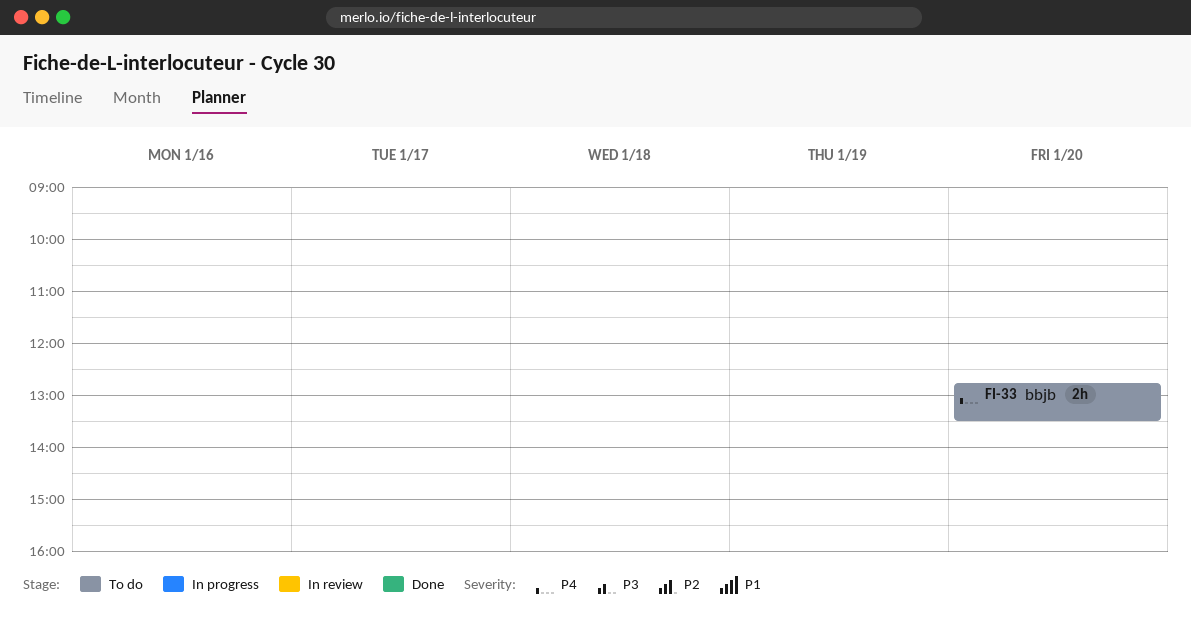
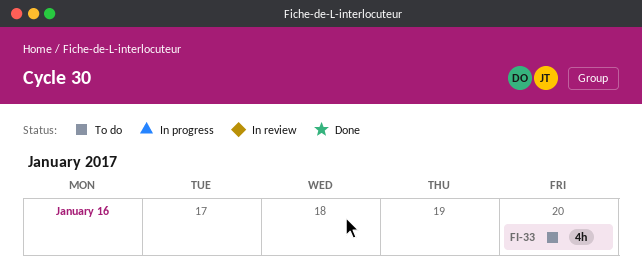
FI-33, estimate: 2h -> 4h

